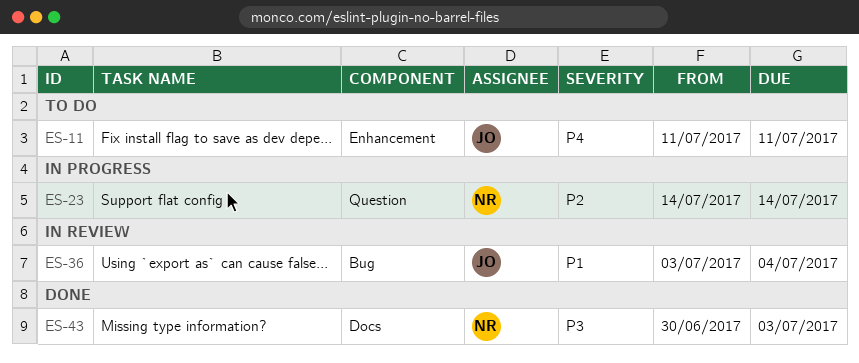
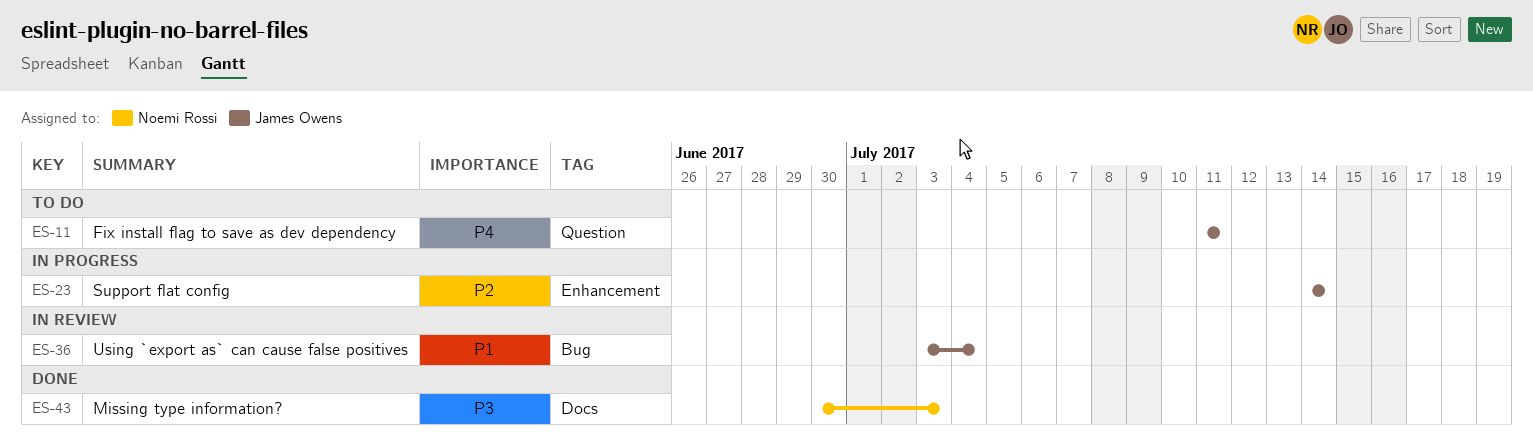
ES-11, label: Enhancement -> Question
ES-23, owner: Noemi Rossi -> James Owens
ES-23, label: Question -> Enhancement

